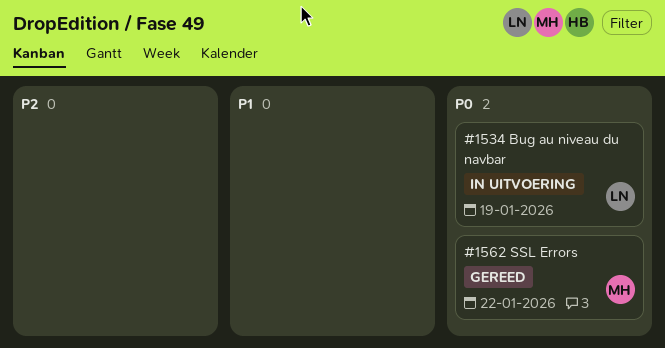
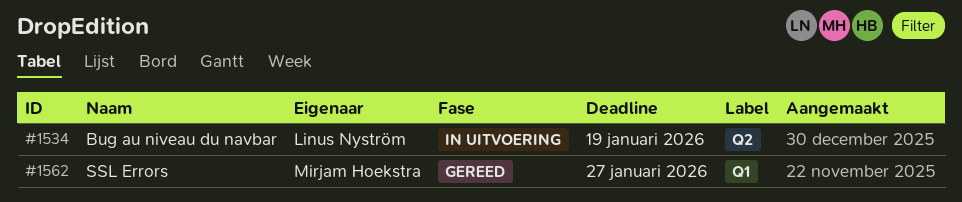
#1562, due: Jan 22 -> Jan 27

